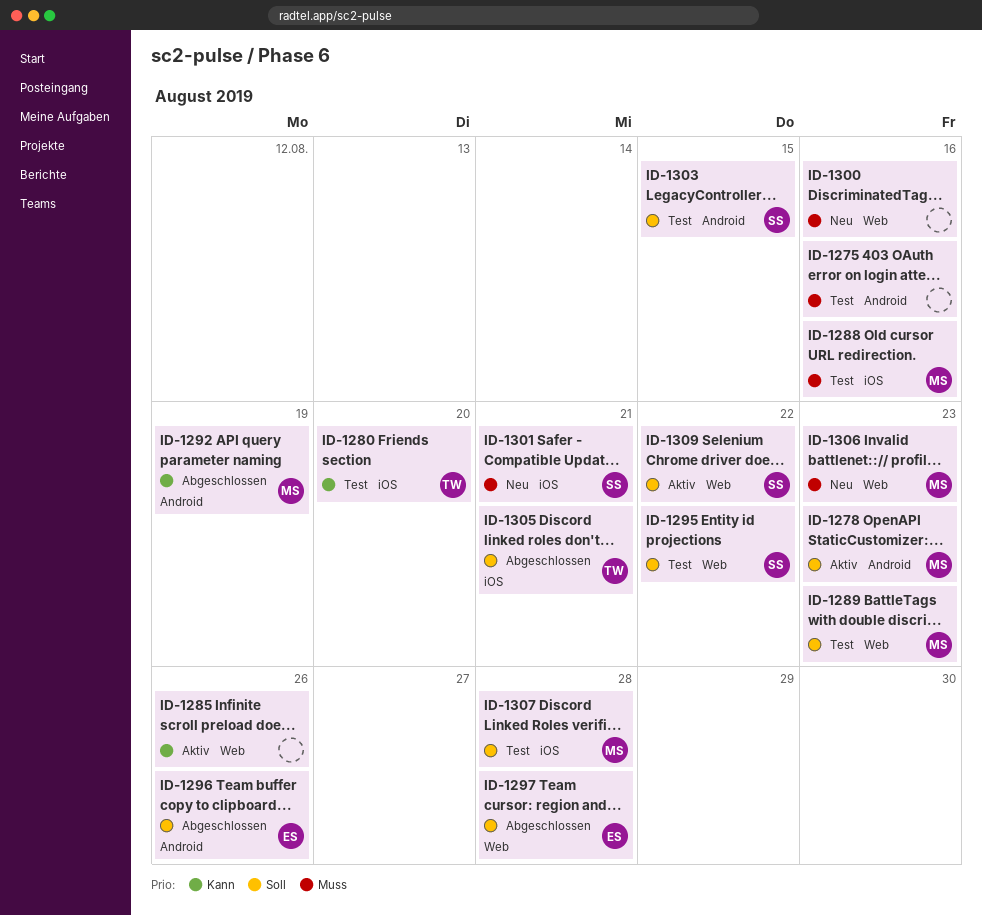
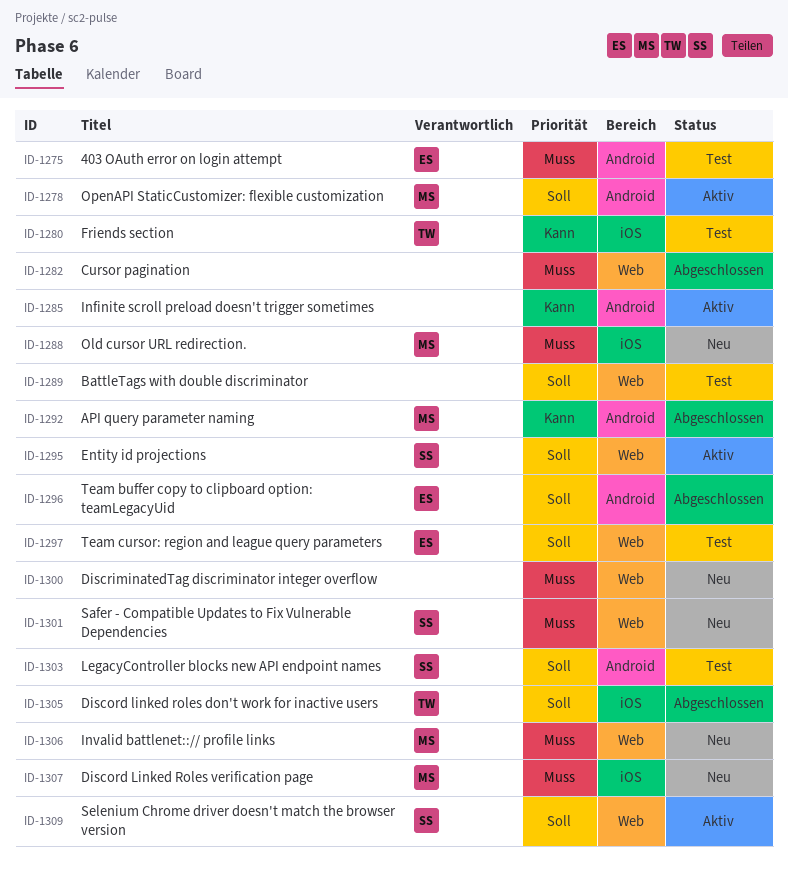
ID-1275, owner: none -> ES
ID-1282: none -> present
ID-1285, label: Web -> Android
ID-1288, status: Test -> Neu
ID-1289, owner: MS -> none
ID-1295, status: Test -> Aktiv
ID-1297, status: Abgeschlossen -> Test
ID-1301, label: iOS -> Web
ID-1307, status: Test -> Neu
ID-1307, priority: Soll -> Muss

